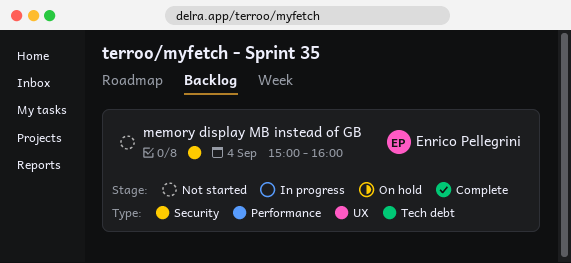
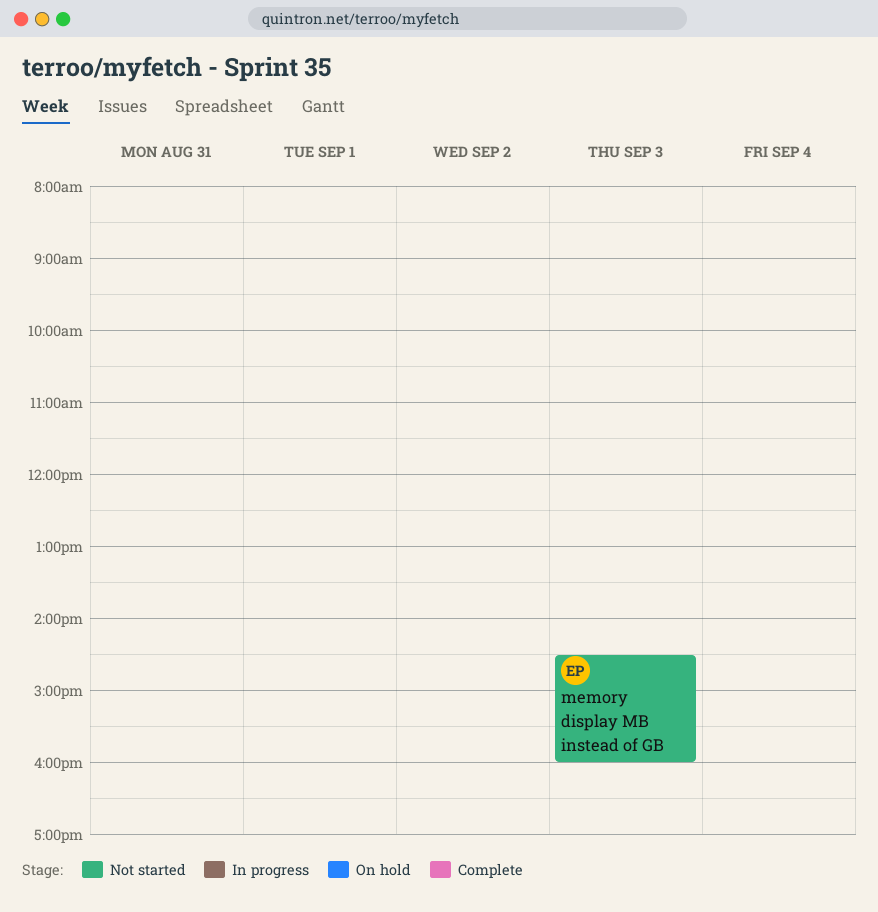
memory display MB instead of GB, day: Sep 4 -> Sep 3
memory display MB instead of GB, begins: 15:00 -> 14:30

